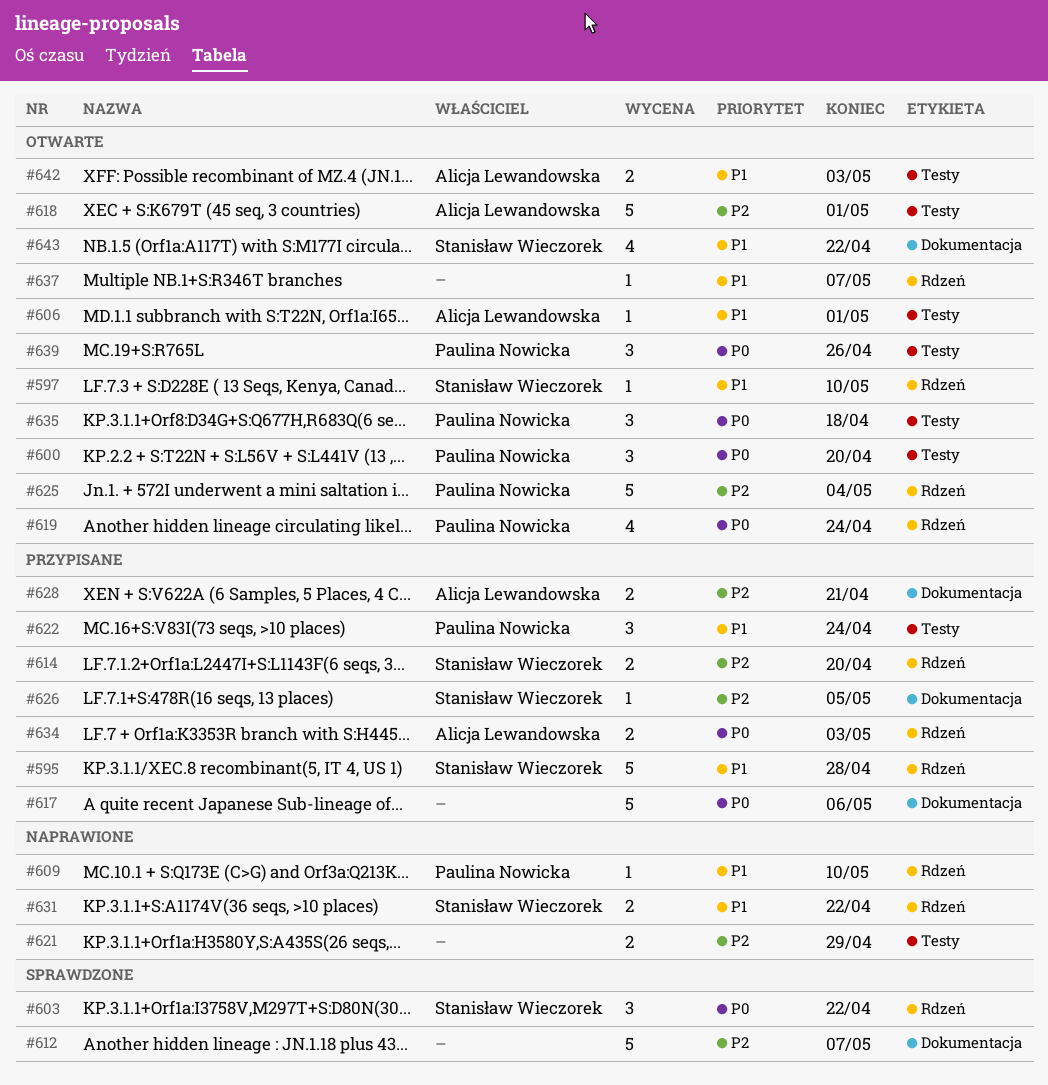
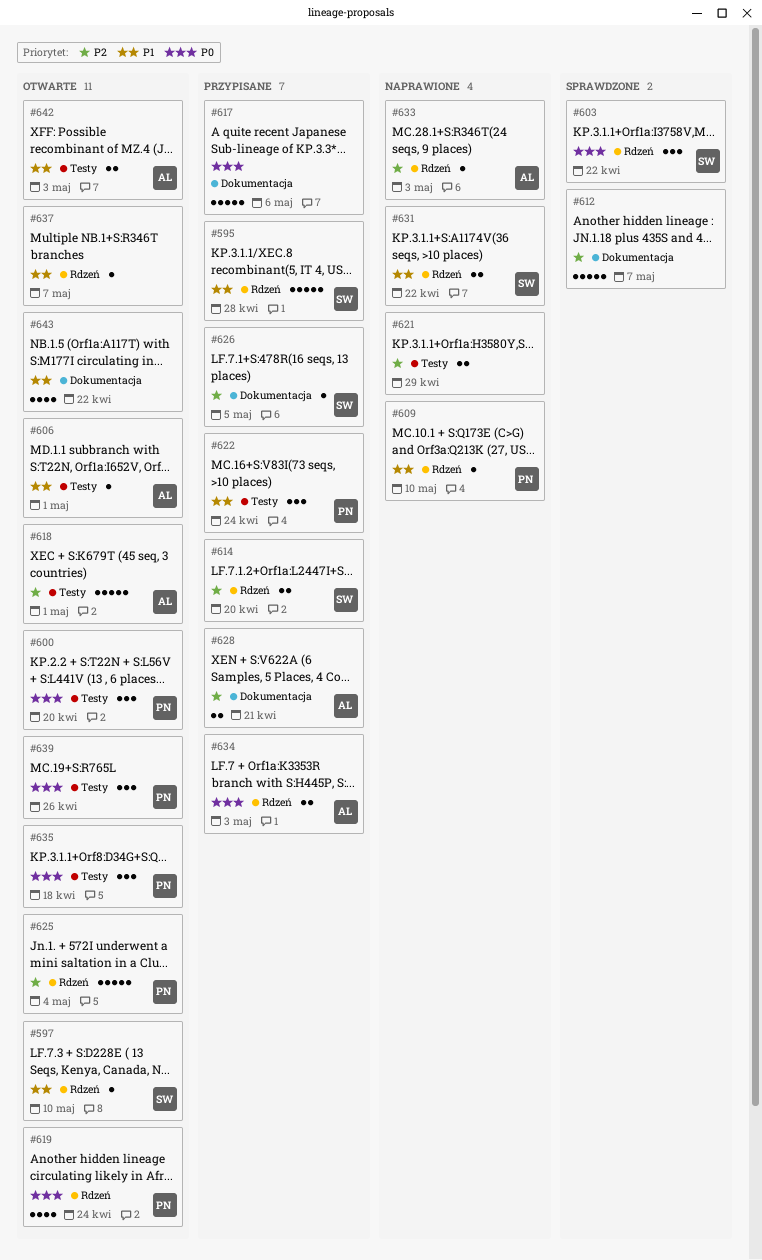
#633: none -> present
#643, owner: Stanisław Wieczorek -> none

